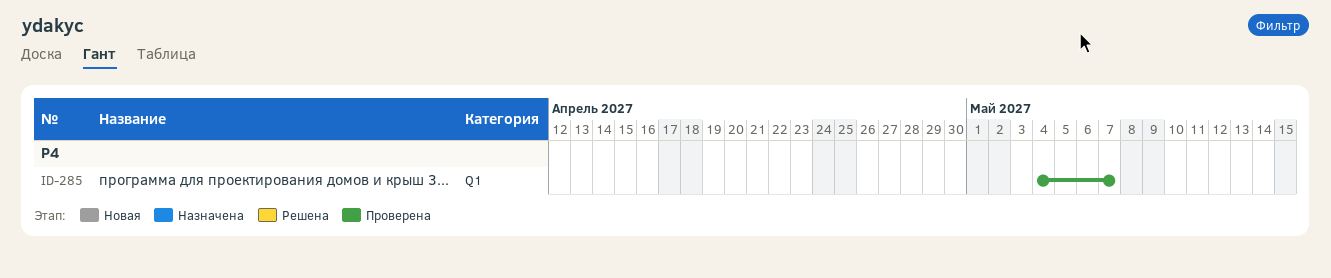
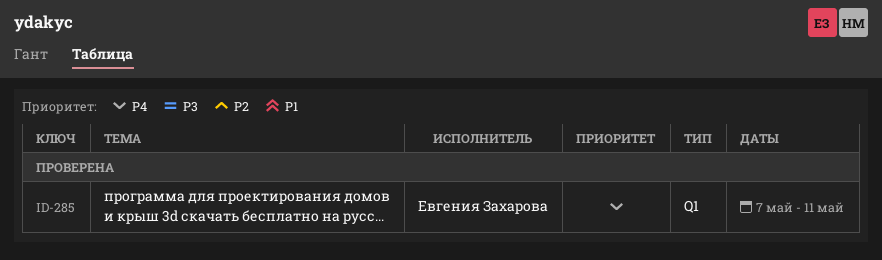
ID-285, start: May 4 -> May 7
ID-285, due: May 7 -> May 11

